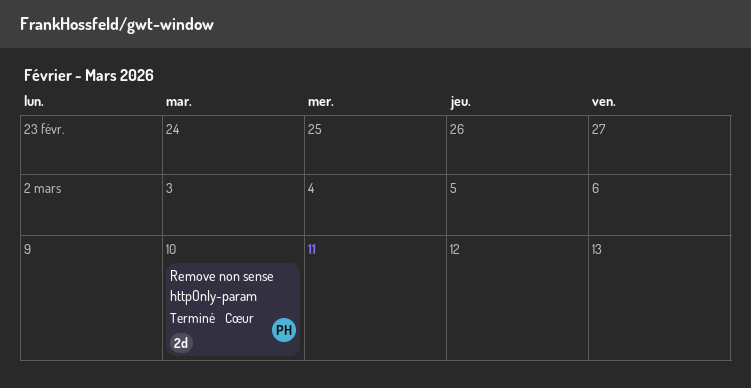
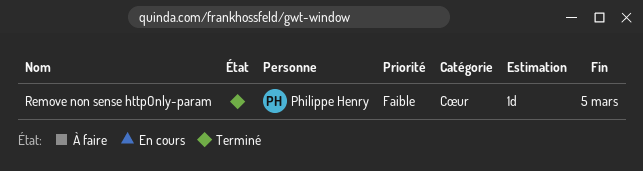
Remove non sense httpOnly-param, estimate: 2d -> 1d
Remove non sense httpOnly-param, due: Mar 10 -> Mar 5

